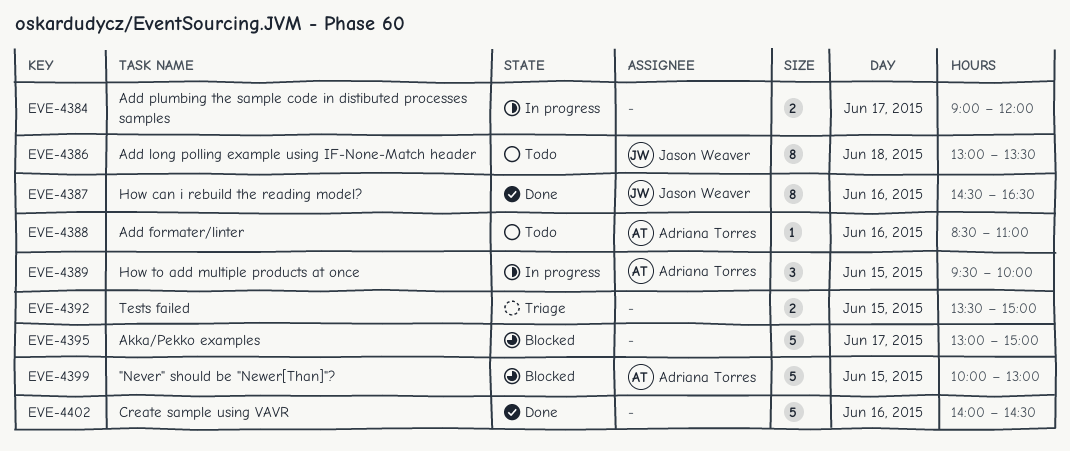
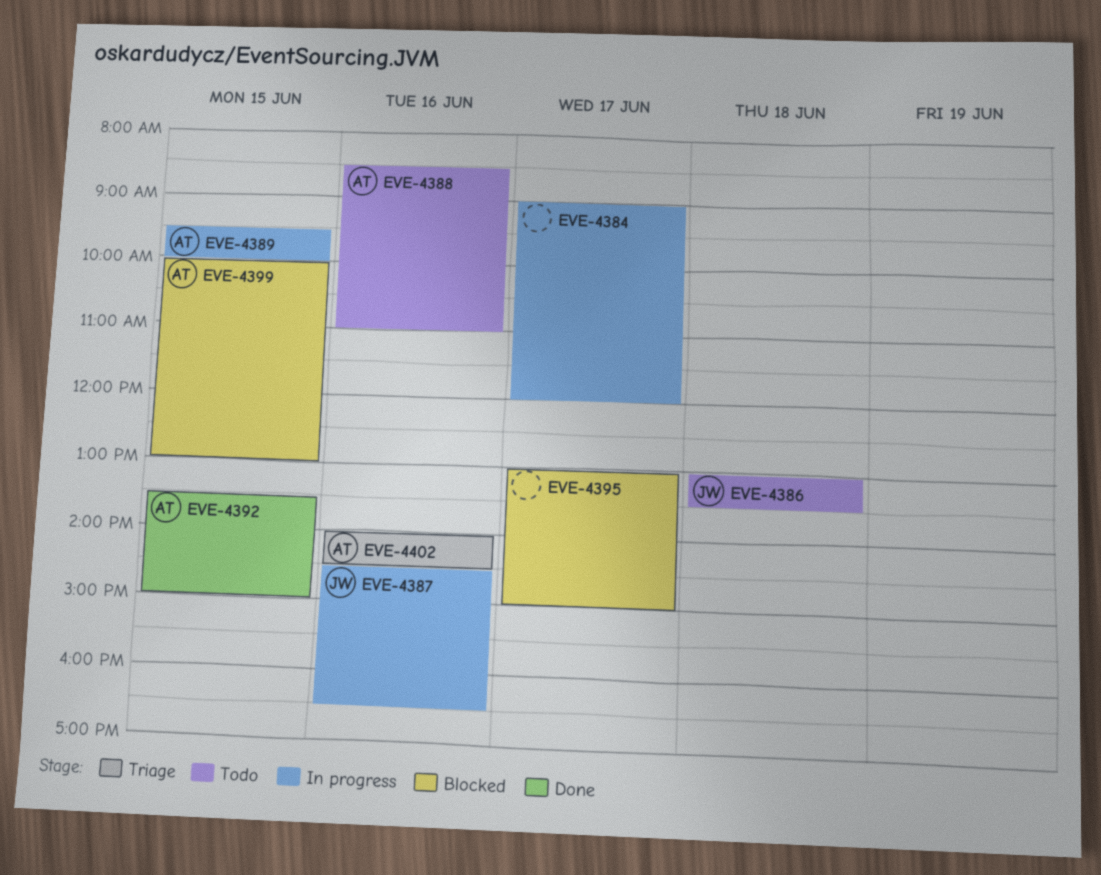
EVE-4387, status: Done -> In progress
EVE-4392, status: Triage -> Done
EVE-4392, owner: none -> Adriana Torres
EVE-4402, status: Done -> Triage
EVE-4402, owner: none -> Adriana Torres

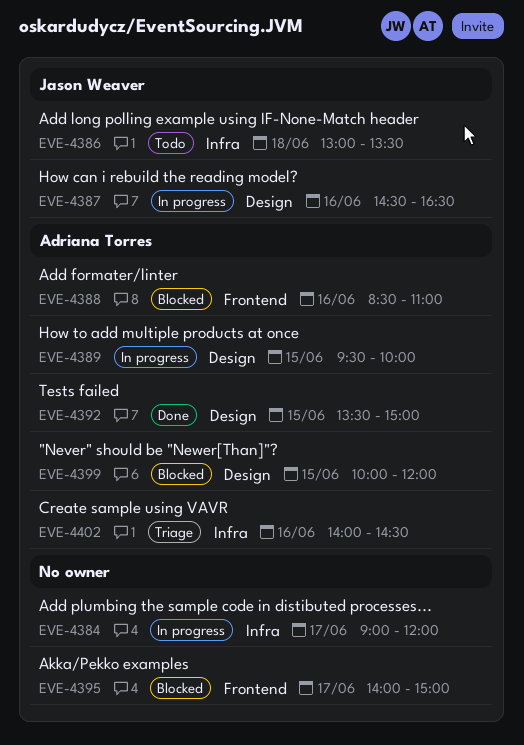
EVE-4388, status: Todo -> Blocked
EVE-4395, begins: 13:00 -> 14:00
EVE-4399, ends: 13:00 -> 12:00

